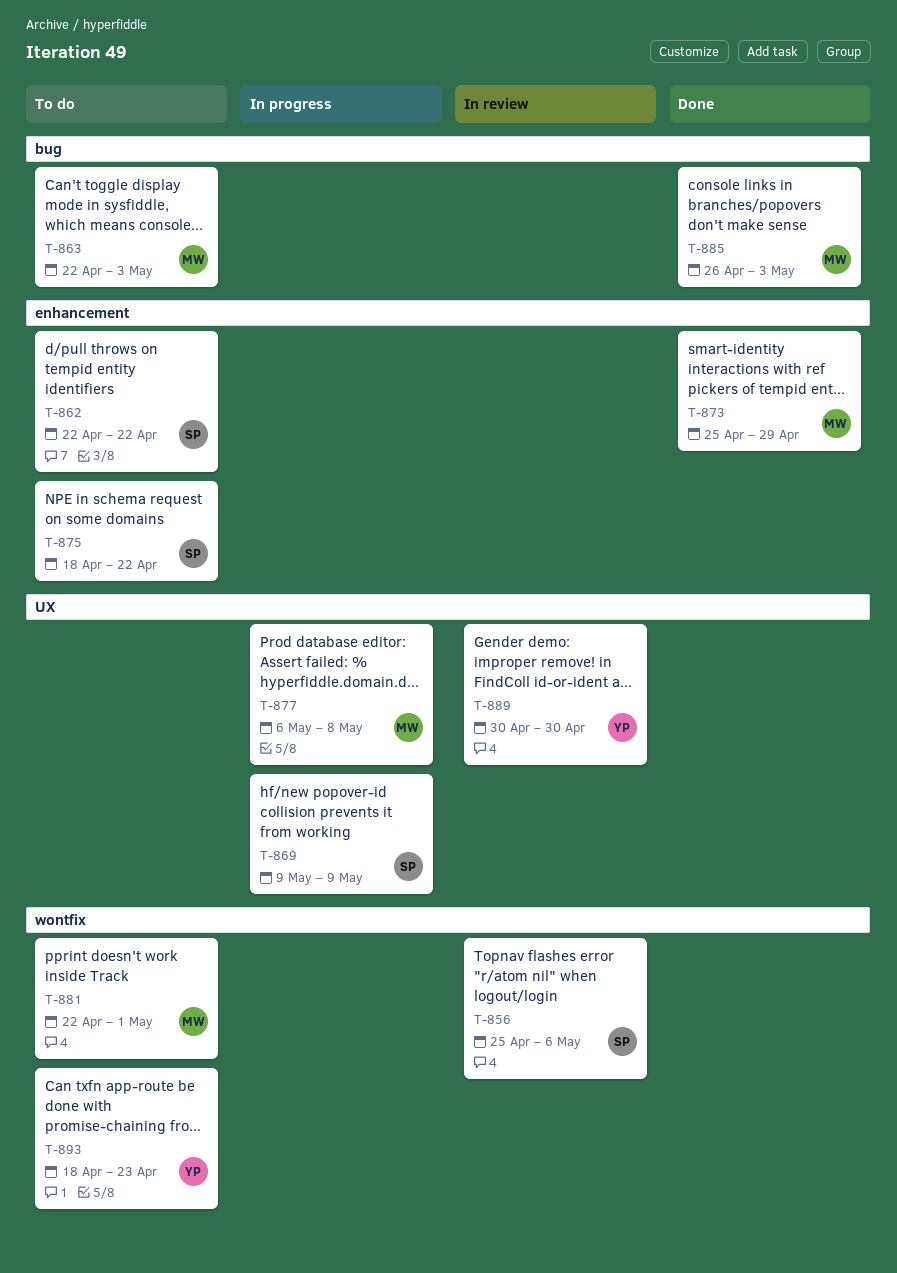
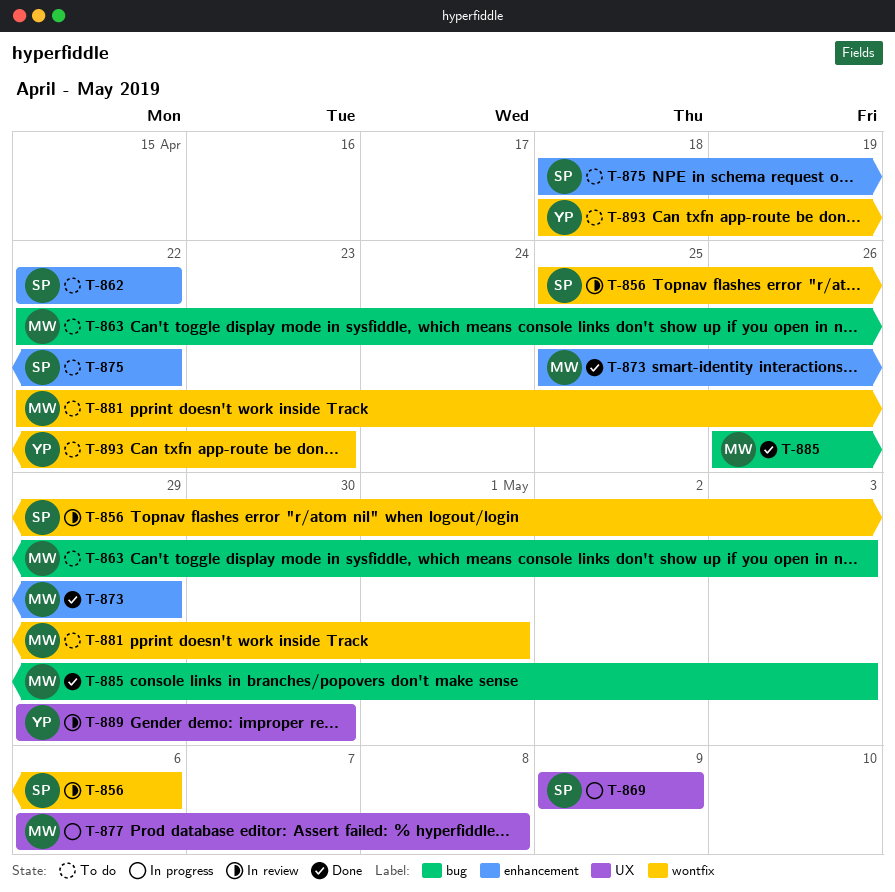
T-889, start: Apr 30 -> Apr 29

